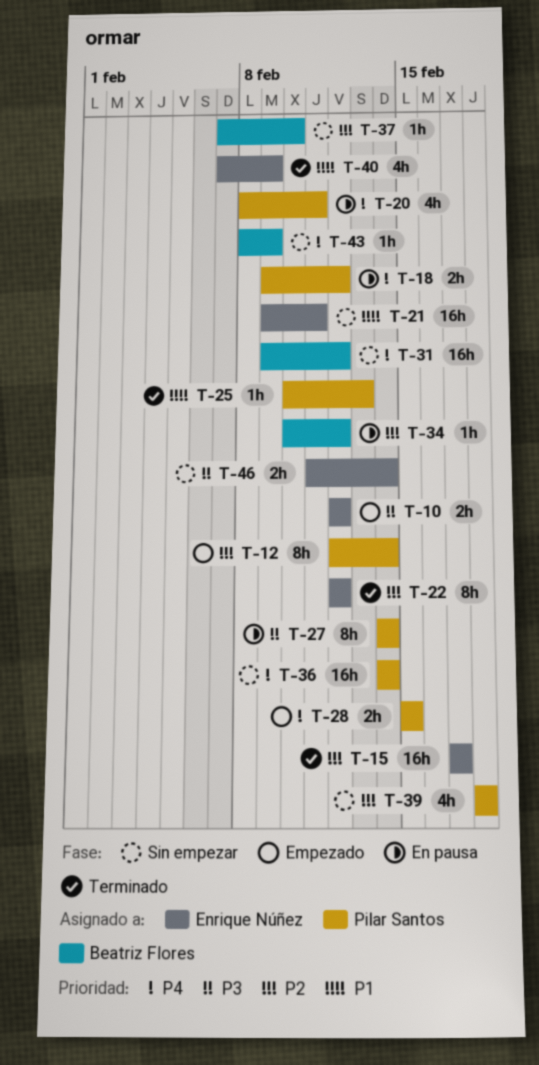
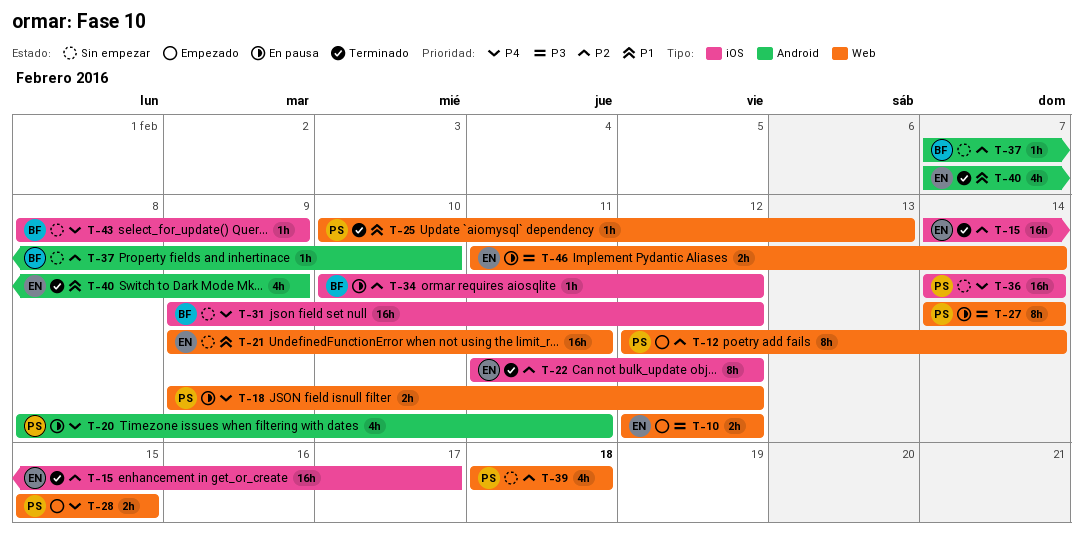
T-15, start: Feb 17 -> Feb 14
T-22, start: Feb 12 -> Feb 11
T-46, status: Sin empezar -> En pausa

